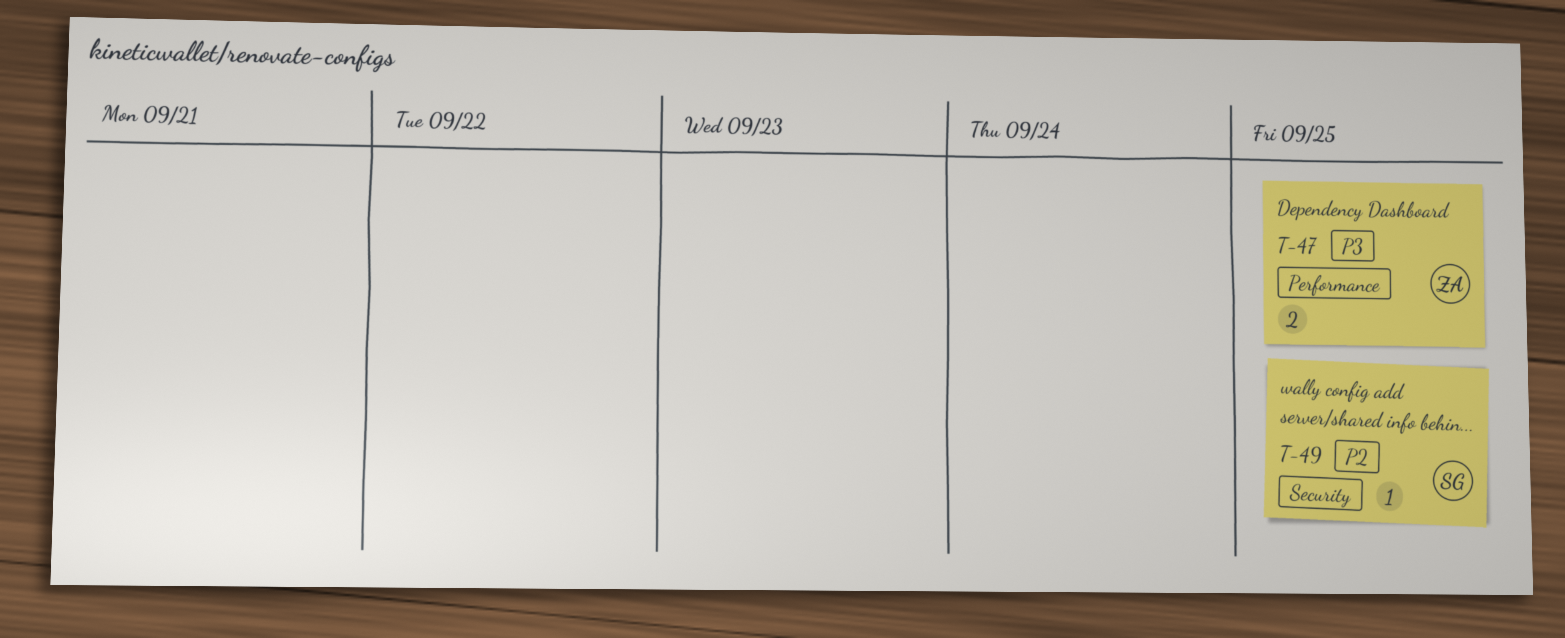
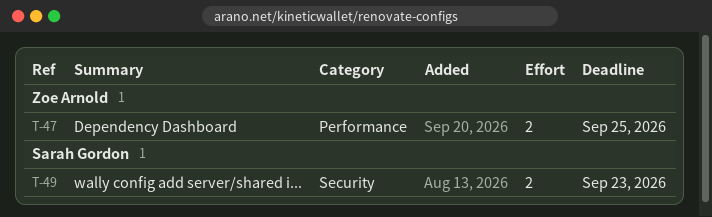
T-49, estimate: 1 -> 2
T-49, due: Sep 25 -> Sep 23

